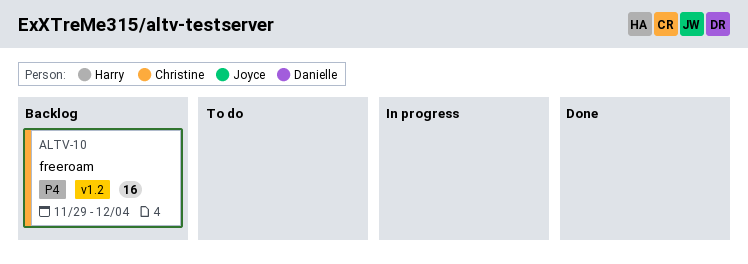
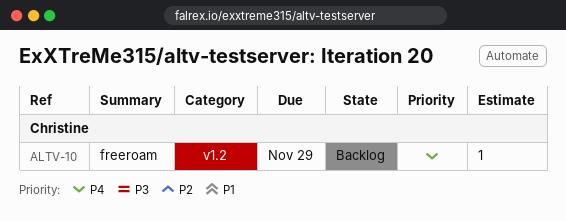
ALTV-10, estimate: 16 -> 1
ALTV-10, due: Dec 4 -> Nov 29

